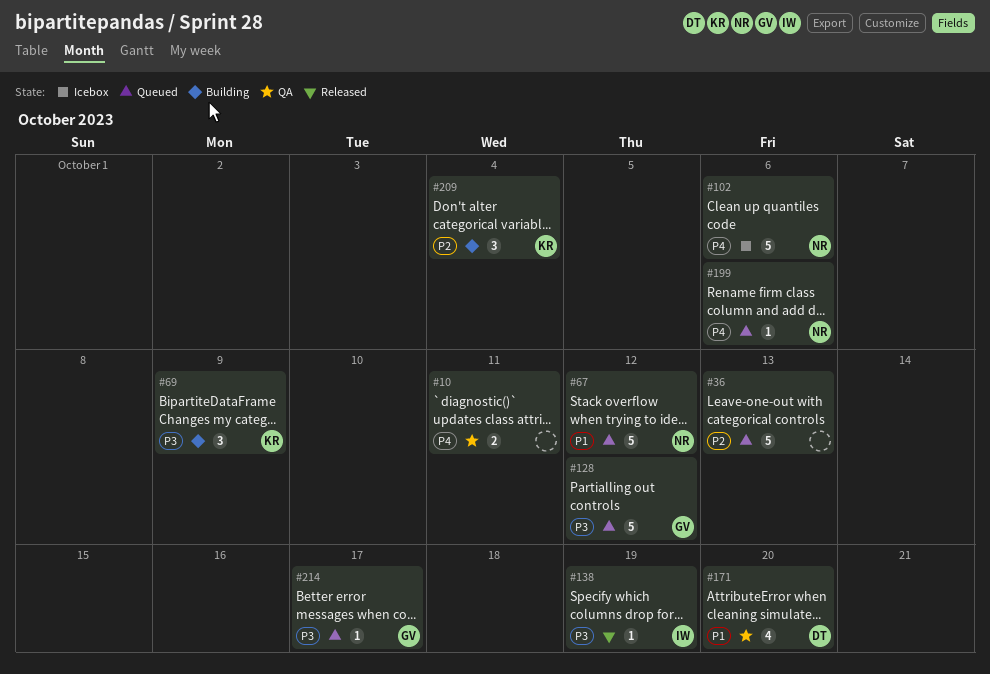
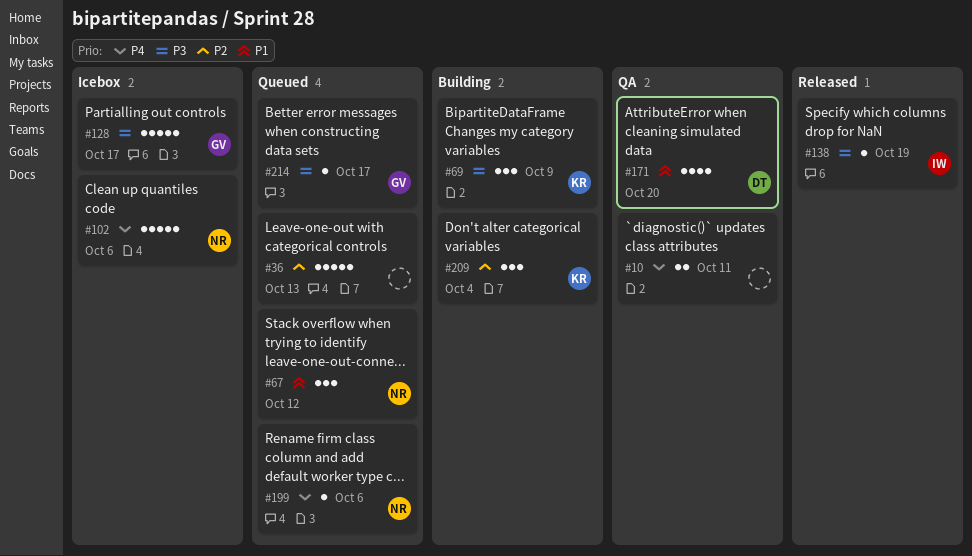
#67, estimate: 5 -> 3
#128, status: Queued -> Icebox
#128, due: Oct 12 -> Oct 17

